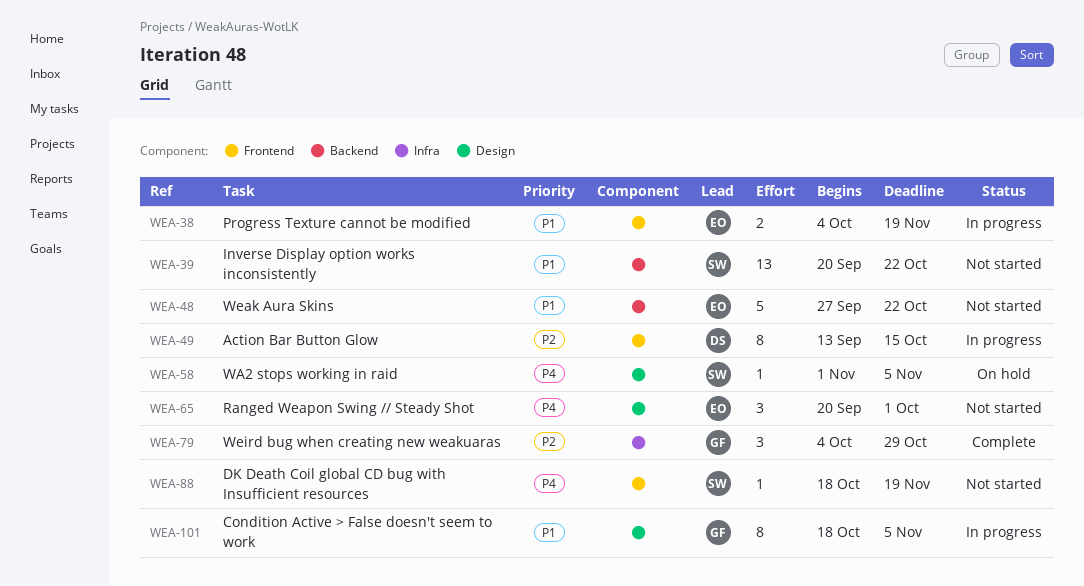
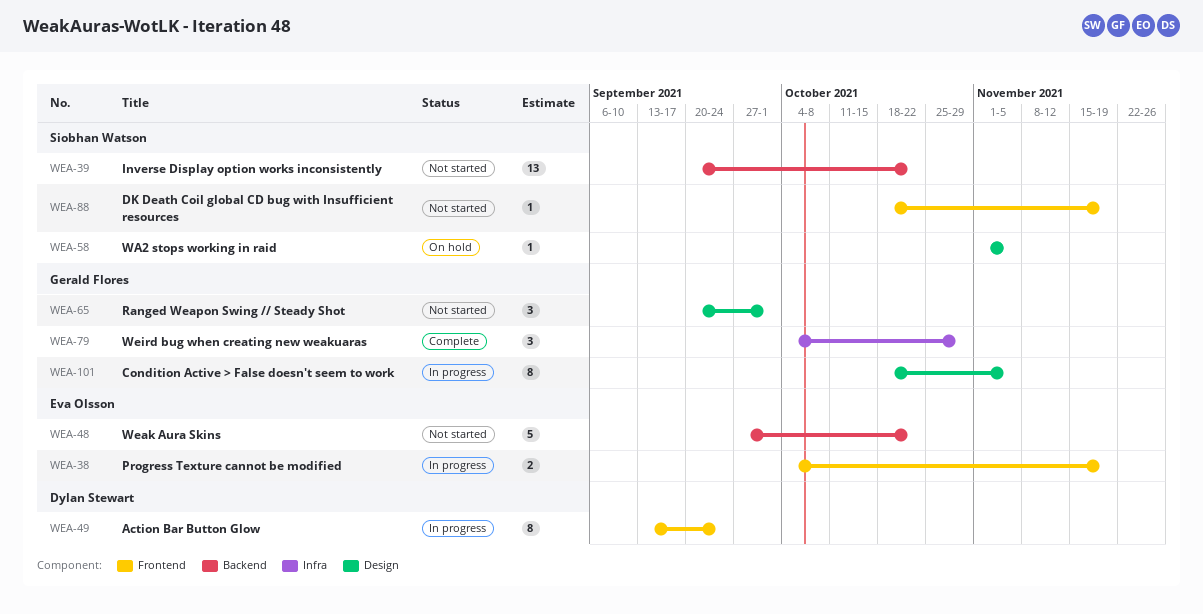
WEA-49, due: Oct 15 -> Sep 24
WEA-65, owner: Eva Olsson -> Gerald Flores

